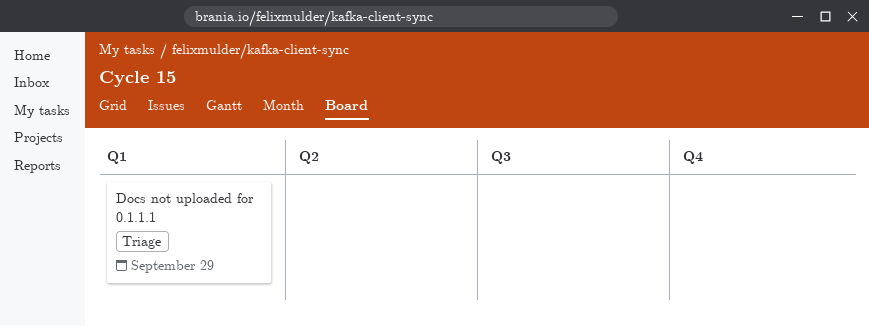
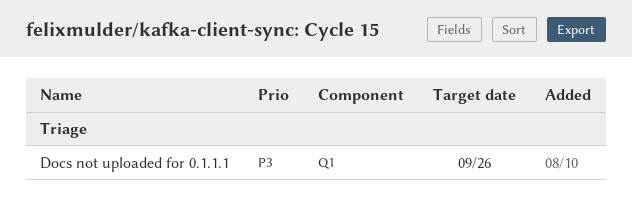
Docs not uploaded for 0.1.1.1, due: Sep 29 -> Sep 26

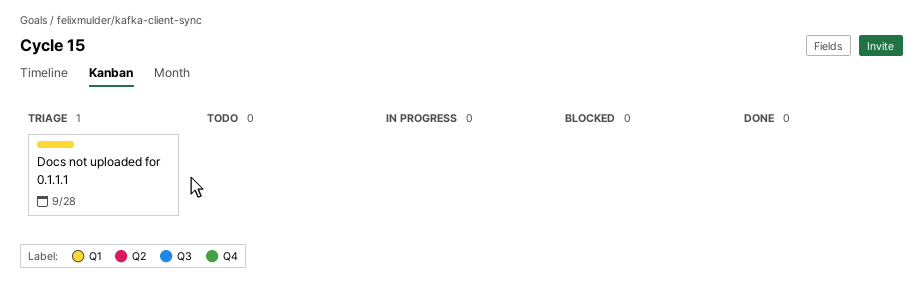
Docs not uploaded for 0.1.1.1, due: Sep 26 -> Sep 28

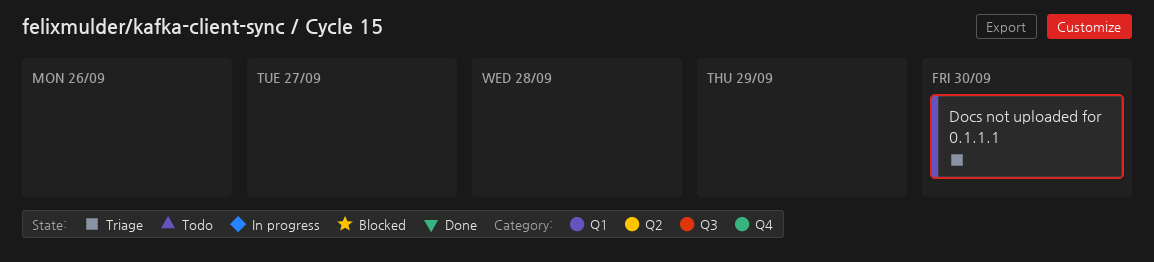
Docs not uploaded for 0.1.1.1, due: Sep 28 -> Sep 30

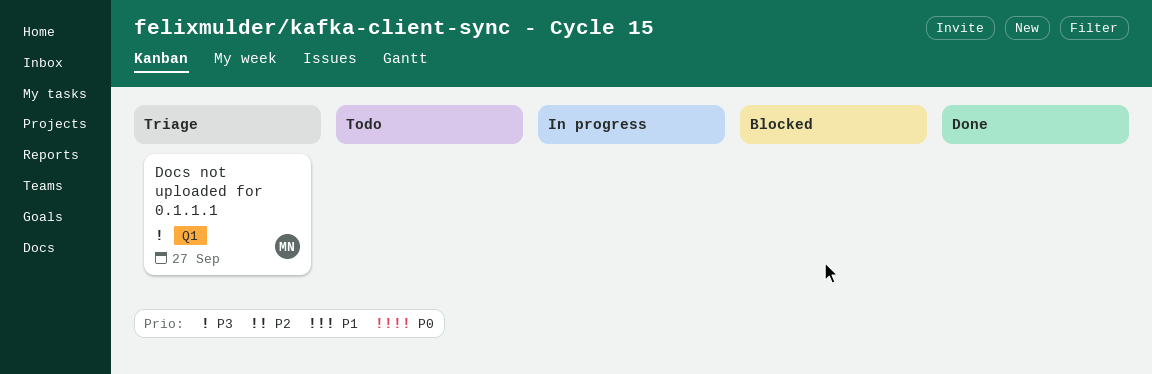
Docs not uploaded for 0.1.1.1, due: Sep 30 -> Sep 27

